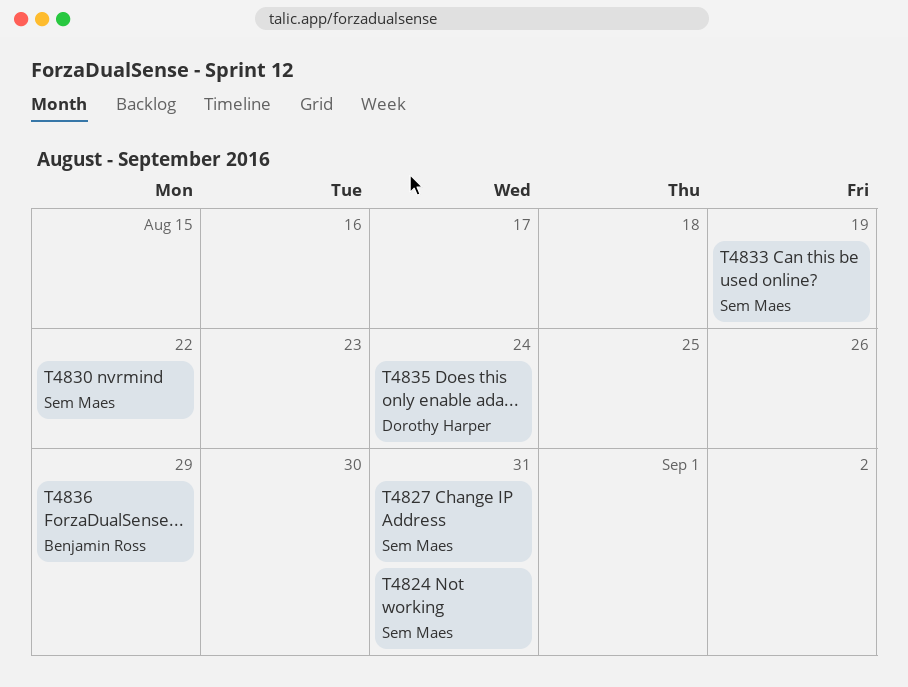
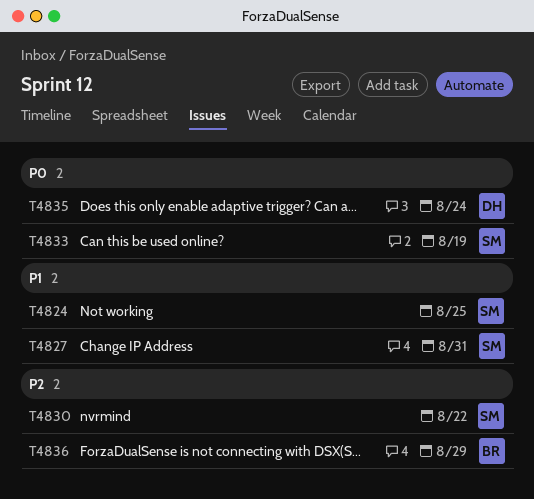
T4824, due: Aug 31 -> Aug 25

